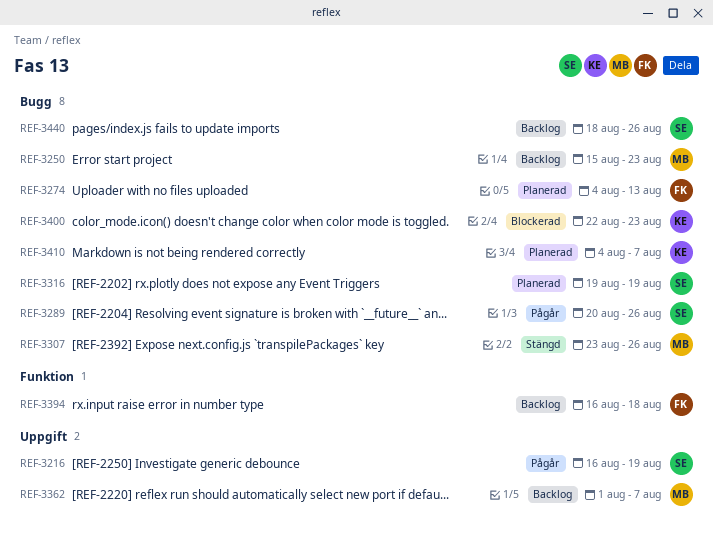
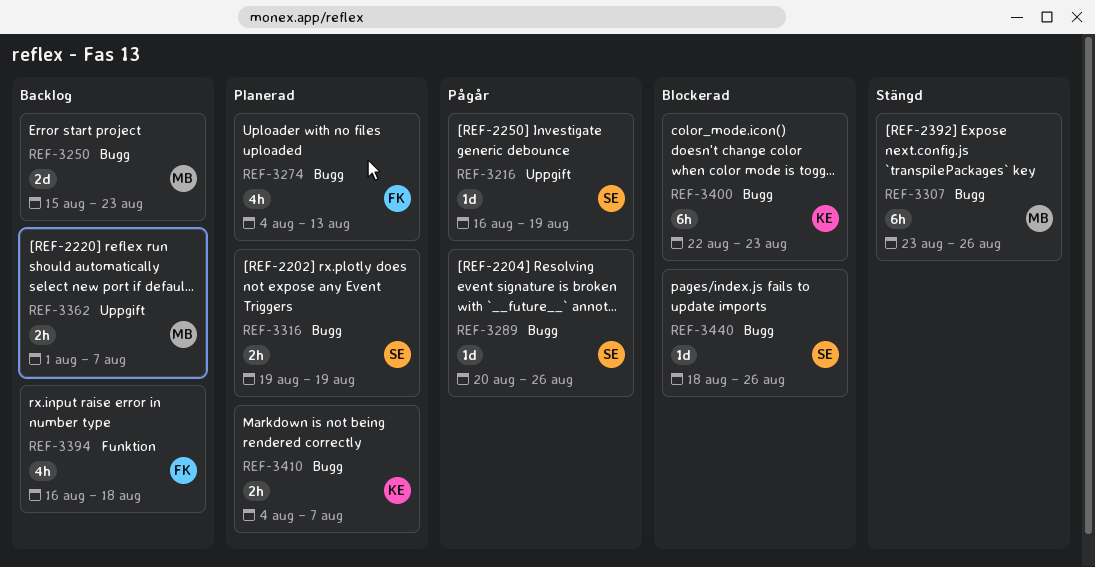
REF-3440, status: Backlog -> Blockerad

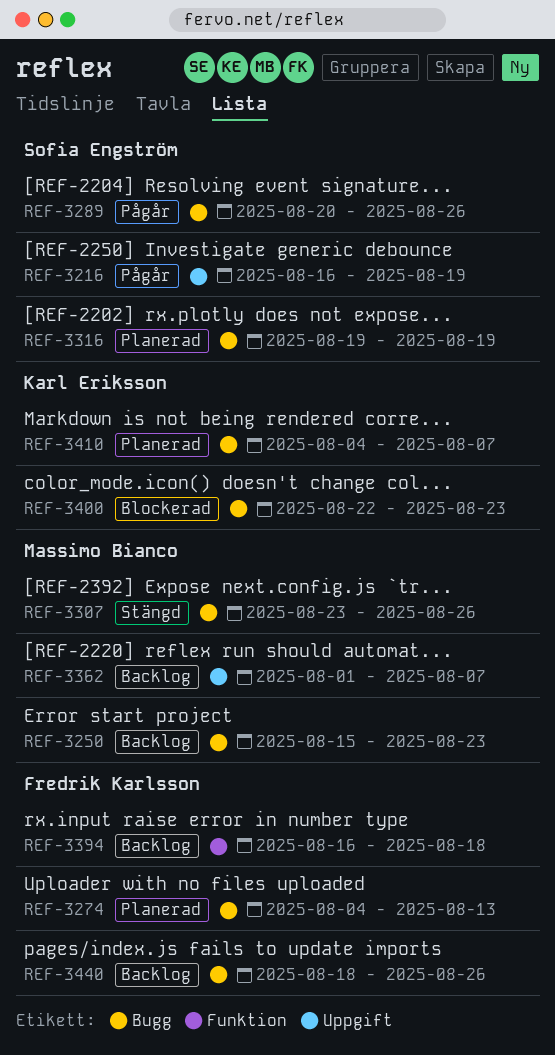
REF-3440, status: Blockerad -> Backlog
REF-3440, owner: Sofia Engström -> Fredrik Karlsson

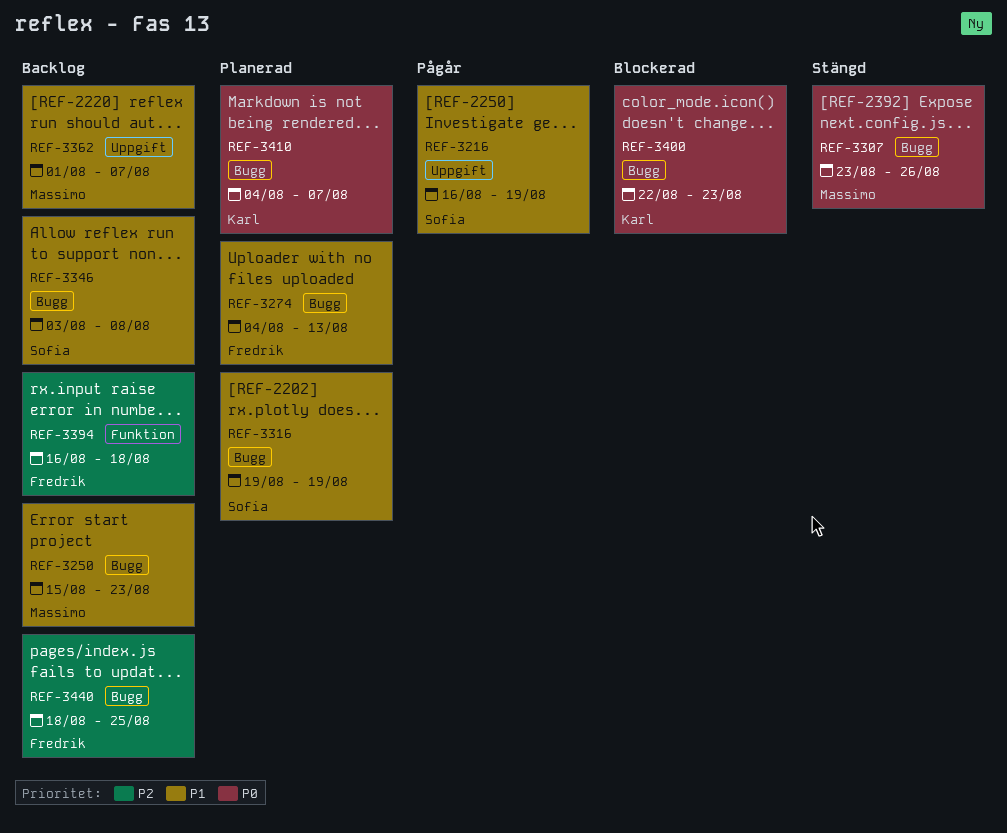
REF-3289: present -> none
REF-3346: none -> present
REF-3440, due: Aug 26 -> Aug 25

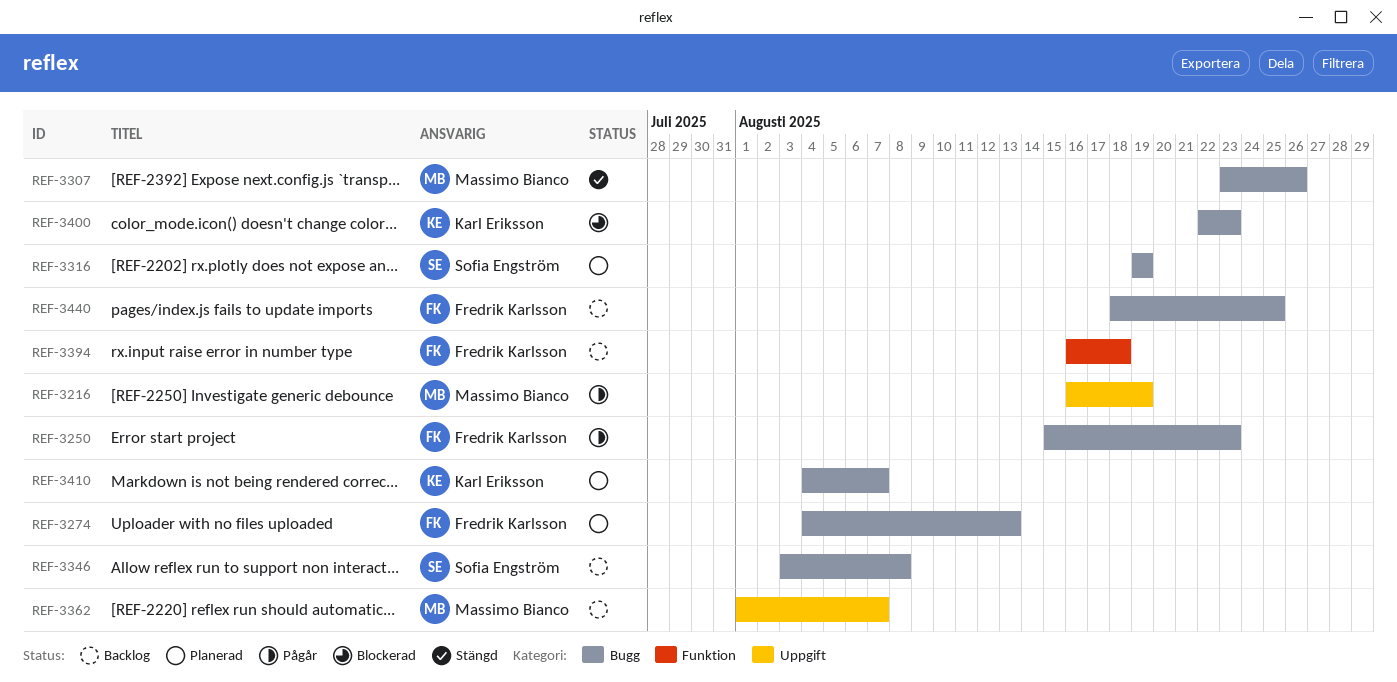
REF-3216, owner: Sofia Engström -> Massimo Bianco
REF-3250, status: Backlog -> Pågår
REF-3250, owner: Massimo Bianco -> Fredrik Karlsson

